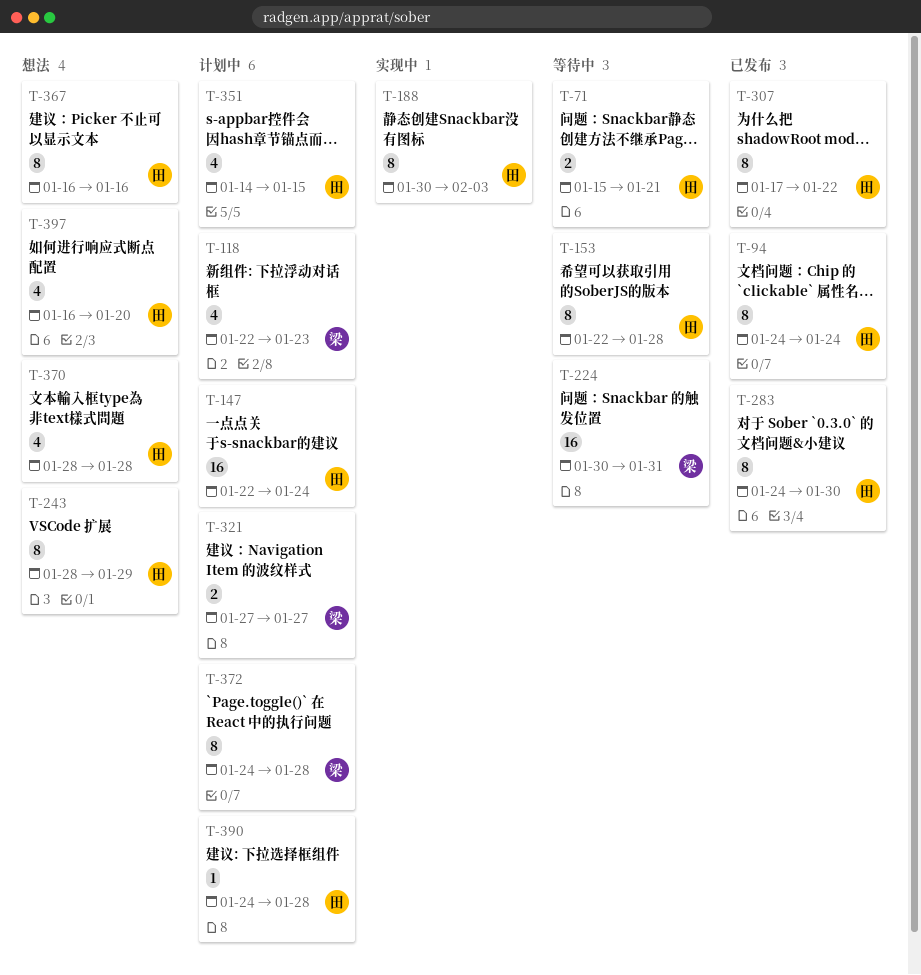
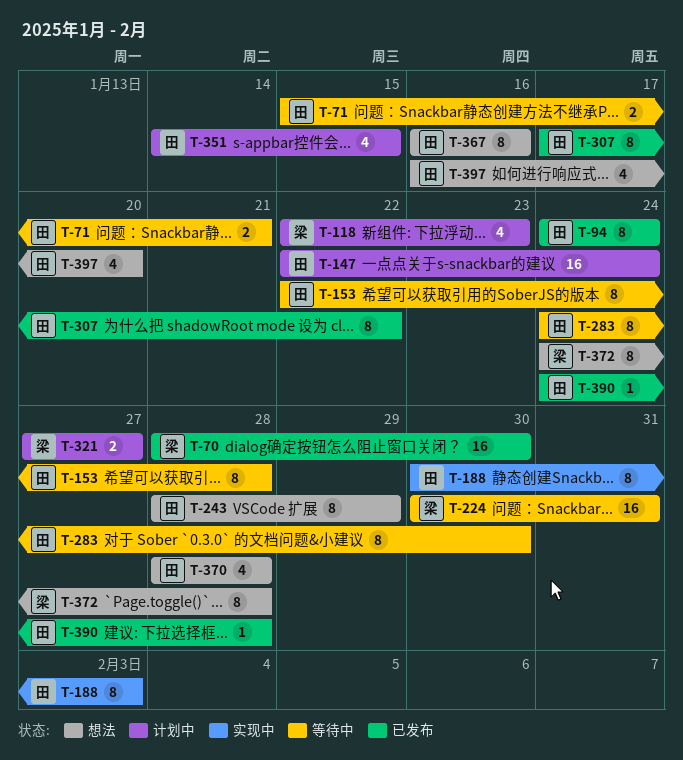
T-70: none -> present
T-283, status: 已发布 -> 等待中
T-372, status: 计划中 -> 想法
T-390, status: 计划中 -> 已发布

